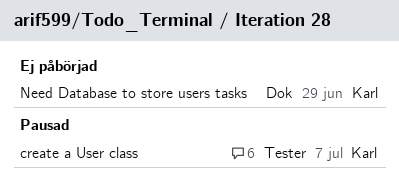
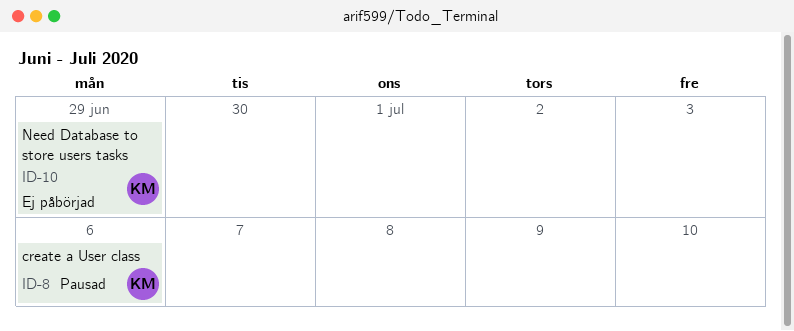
create a User class, due: Jul 7 -> Jul 6

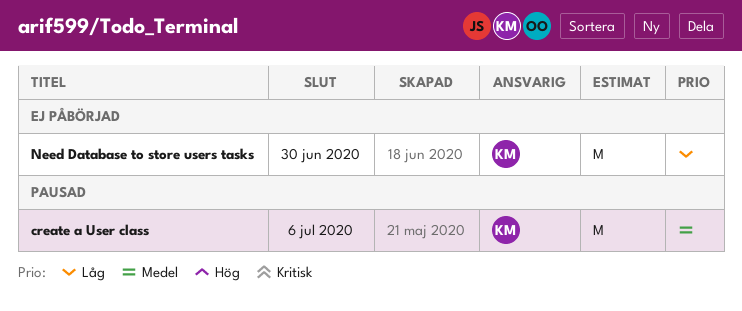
Need Database to store users tasks, due: Jun 29 -> Jun 30

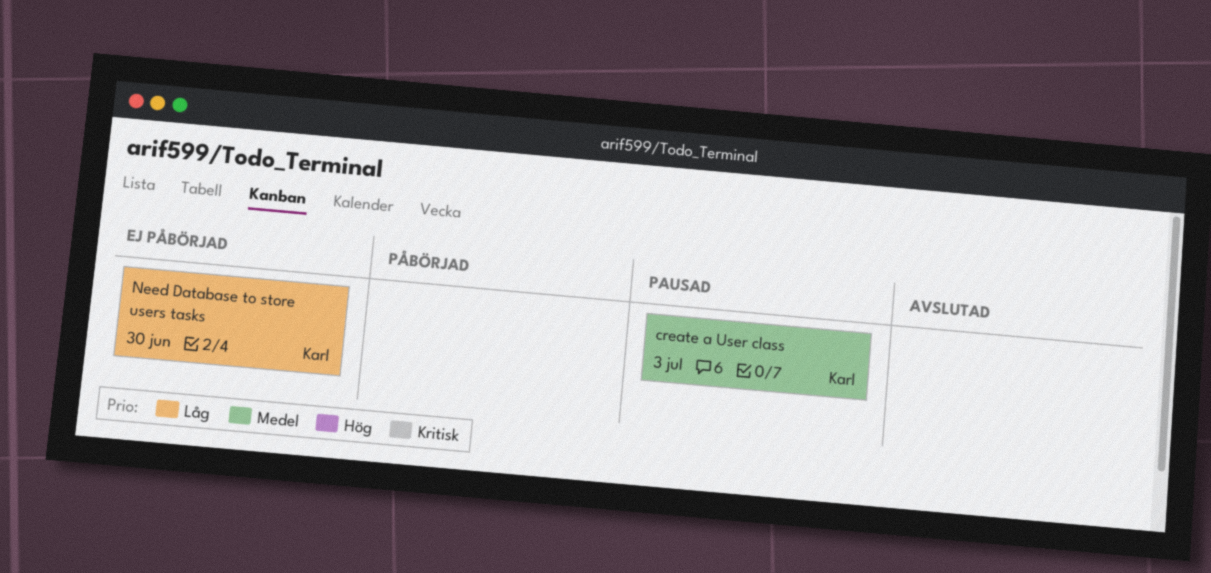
create a User class, due: Jul 6 -> Jul 3

